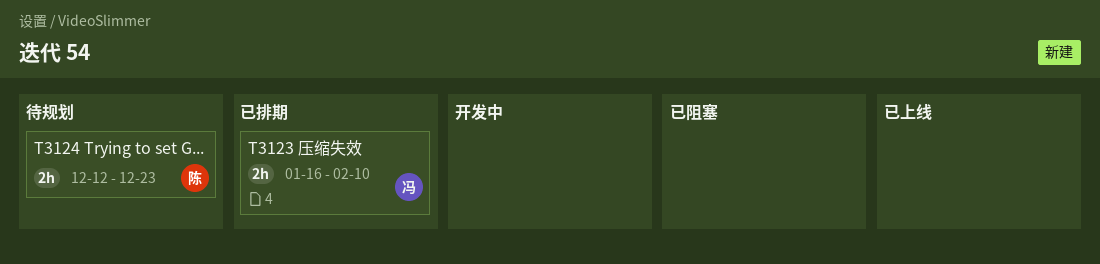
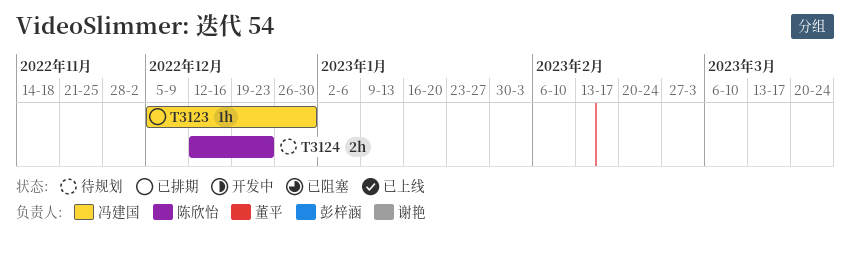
T3123, estimate: 2h -> 1h
T3123, start: Jan 16 -> Dec 5
T3123, due: Feb 10 -> Dec 30

